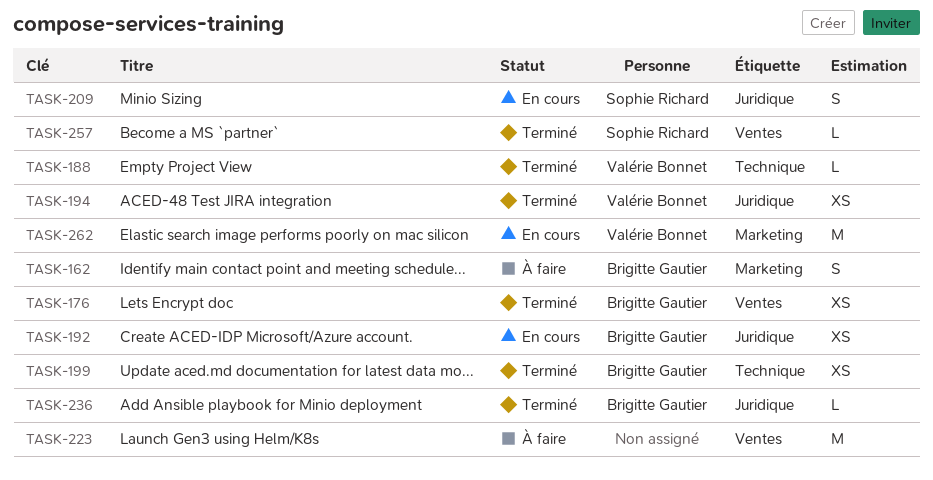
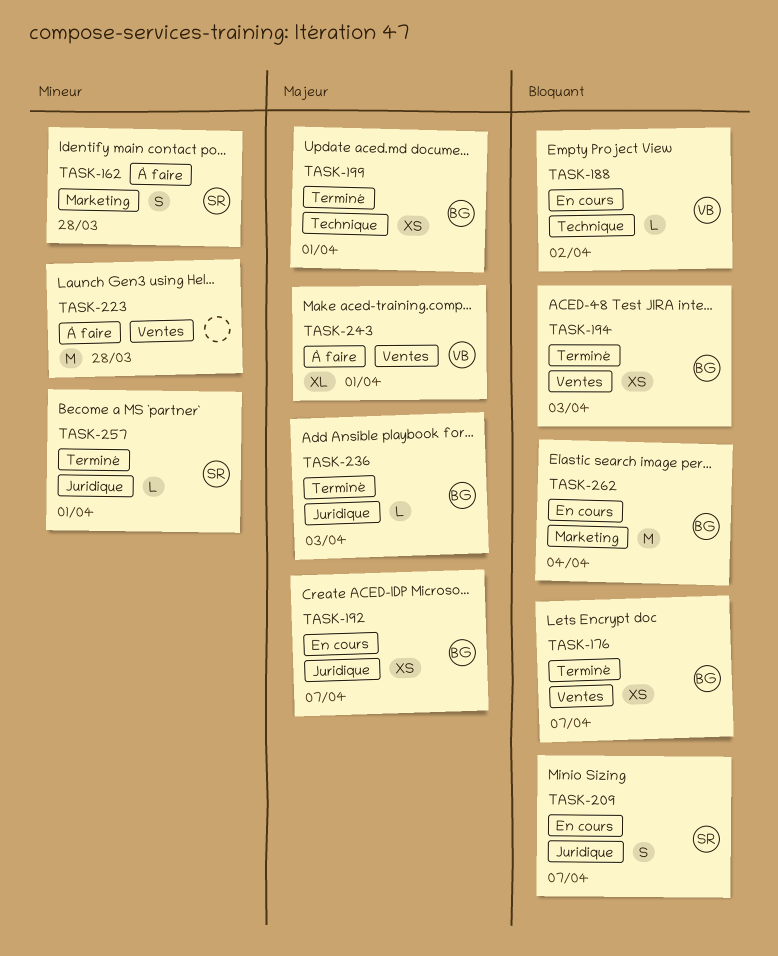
TASK-162, owner: Brigitte Gautier -> Sophie Richard
TASK-188, status: Terminé -> En cours
TASK-194, owner: Valérie Bonnet -> Brigitte Gautier
TASK-194, label: Juridique -> Ventes
TASK-243: none -> present
TASK-257, label: Ventes -> Juridique
TASK-262, owner: Valérie Bonnet -> Brigitte Gautier

